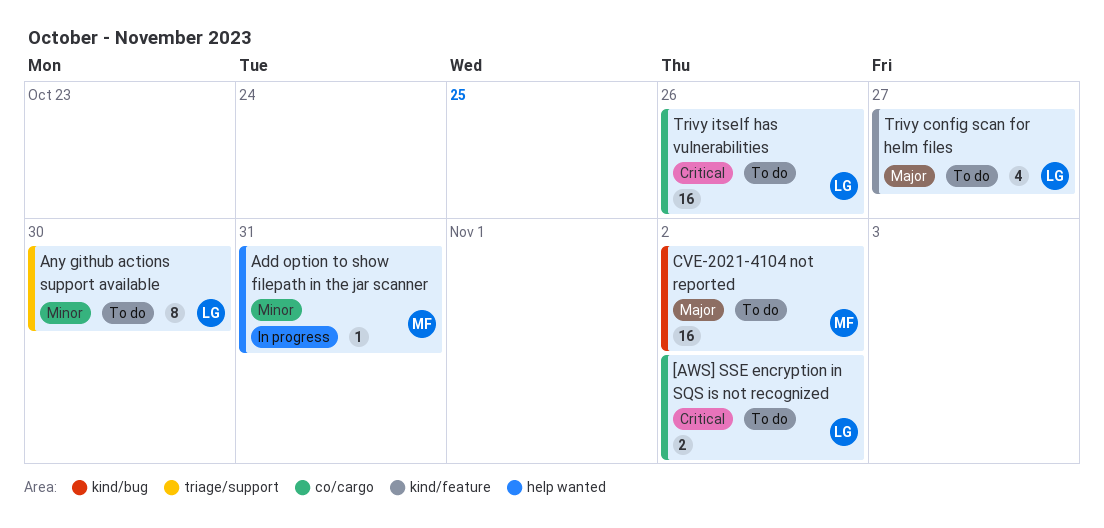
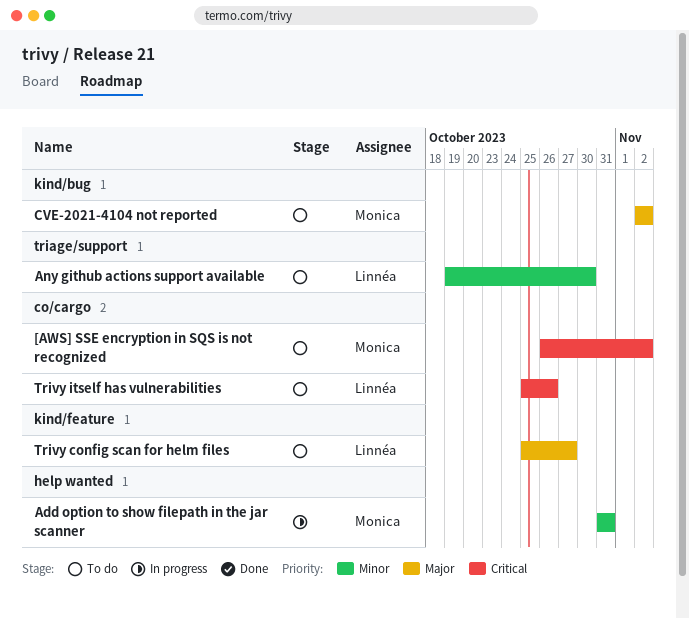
[AWS] SSE encryption in SQS is not recognized, owner: Linnéa -> Monica

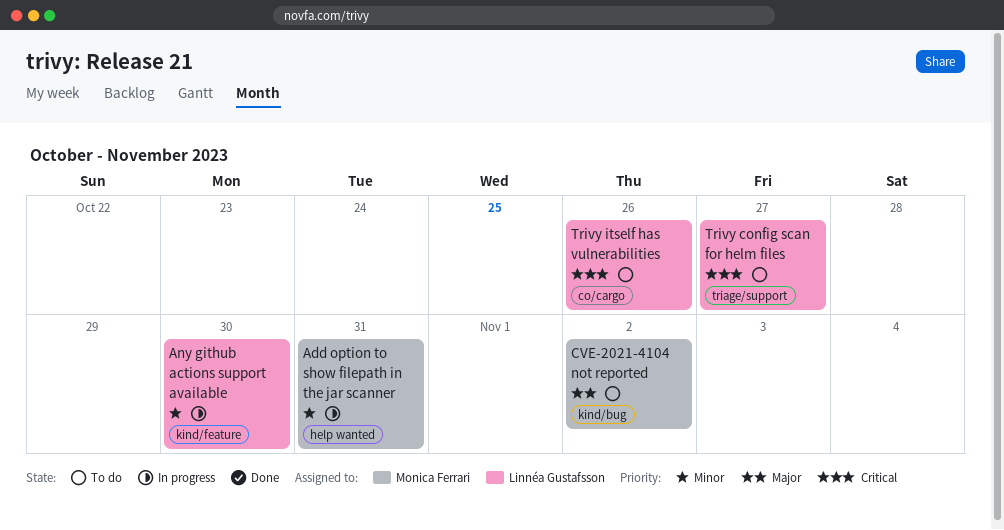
[AWS] SSE encryption in SQS is not recognized: present -> none
Any github actions support available, status: To do -> In progress
Any github actions support available, label: triage/support -> kind/feature
Trivy config scan for helm files, priority: Major -> Critical
Trivy config scan for helm files, label: kind/feature -> triage/support

